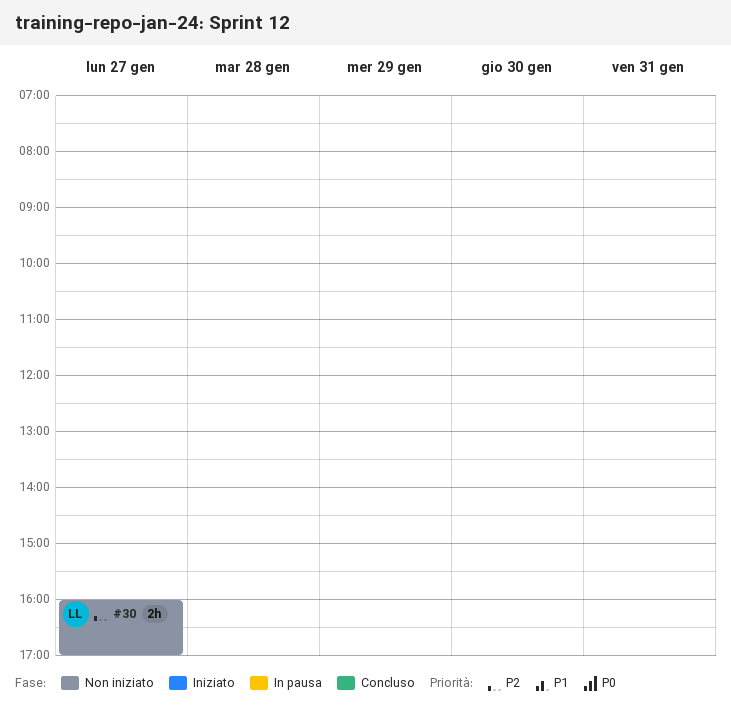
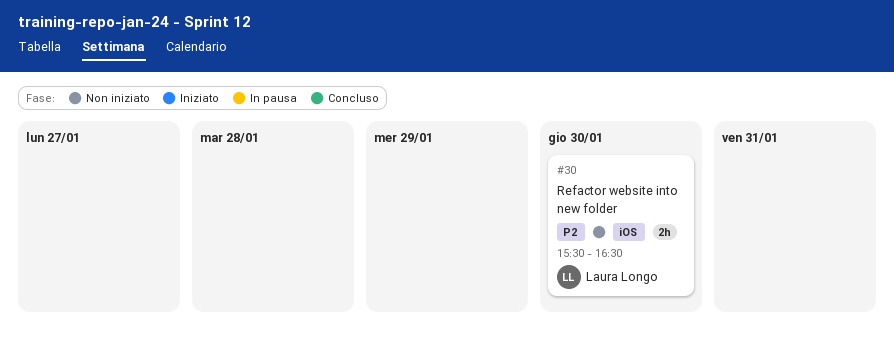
#30, day: Jan 27 -> Jan 30
#30, begins: 16:00 -> 15:30
#30, ends: 17:00 -> 16:30

